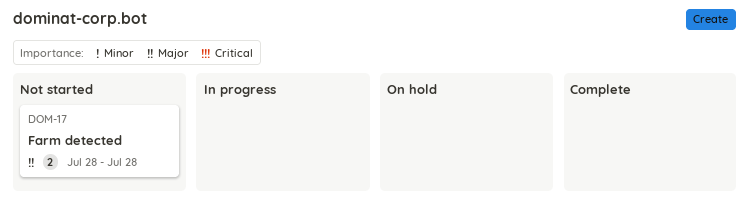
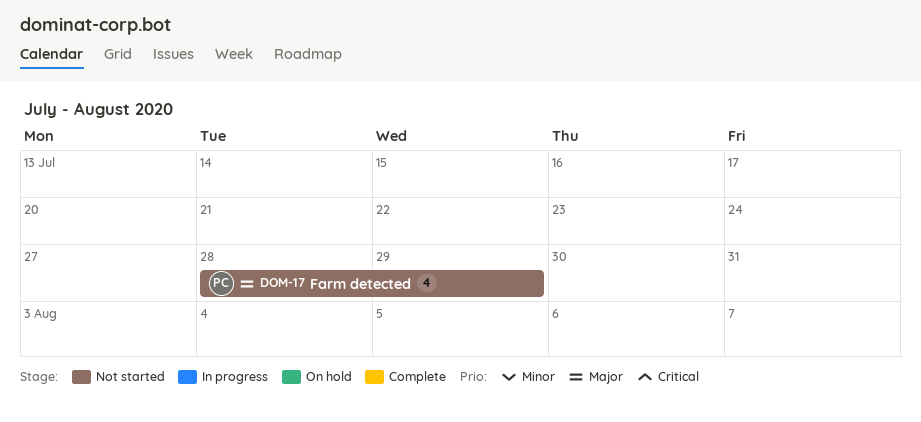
DOM-17, estimate: 2 -> 4
DOM-17, due: Jul 28 -> Jul 29

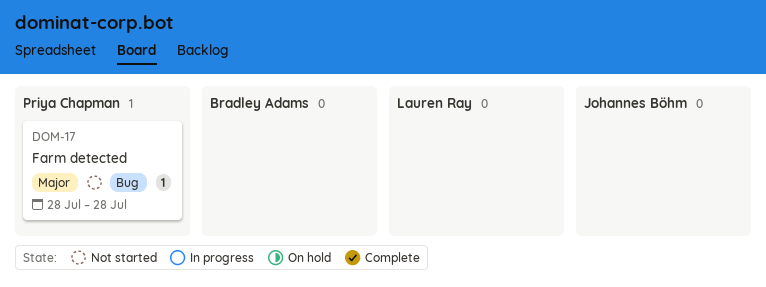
DOM-17, estimate: 4 -> 1
DOM-17, due: Jul 29 -> Jul 28

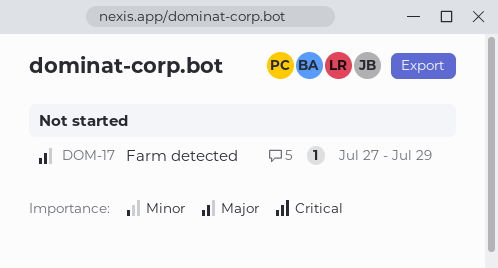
DOM-17, start: Jul 28 -> Jul 27
DOM-17, due: Jul 28 -> Jul 29

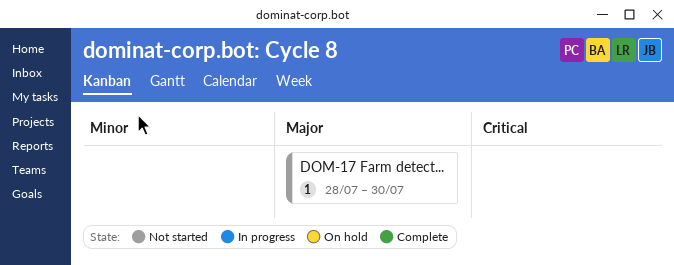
DOM-17, start: Jul 27 -> Jul 28
DOM-17, due: Jul 29 -> Jul 30

